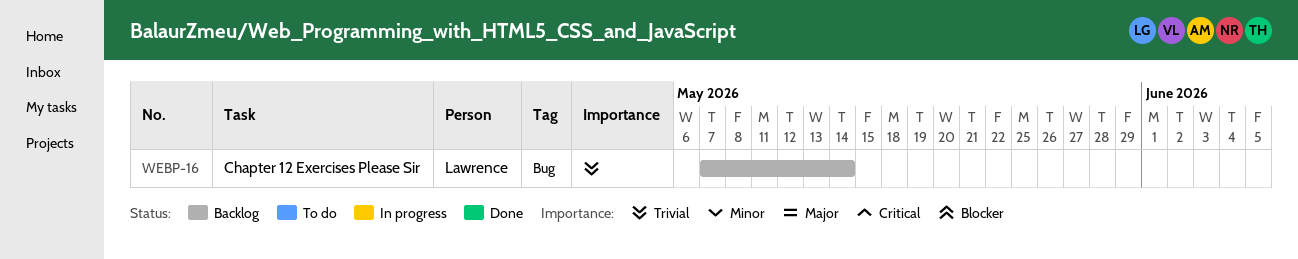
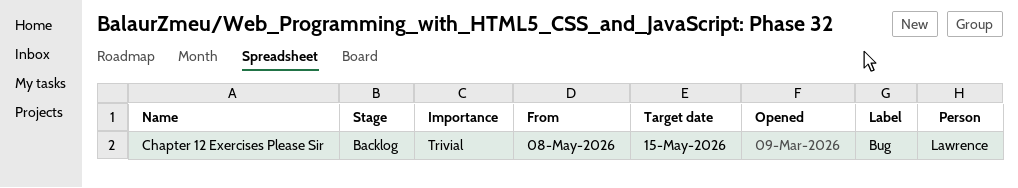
Chapter 12 Exercises Please Sir, start: May 7 -> May 8
Chapter 12 Exercises Please Sir, due: May 14 -> May 15

